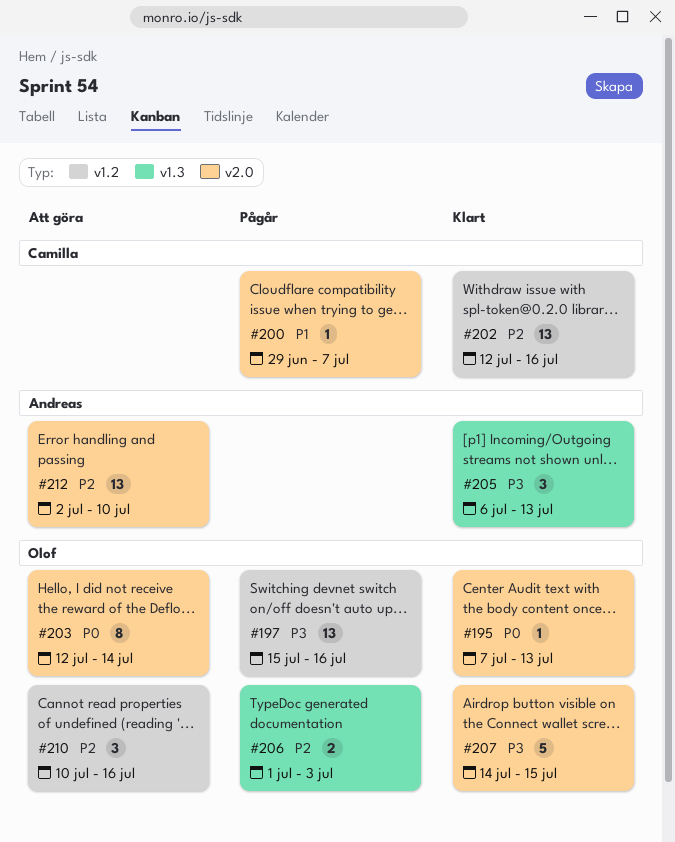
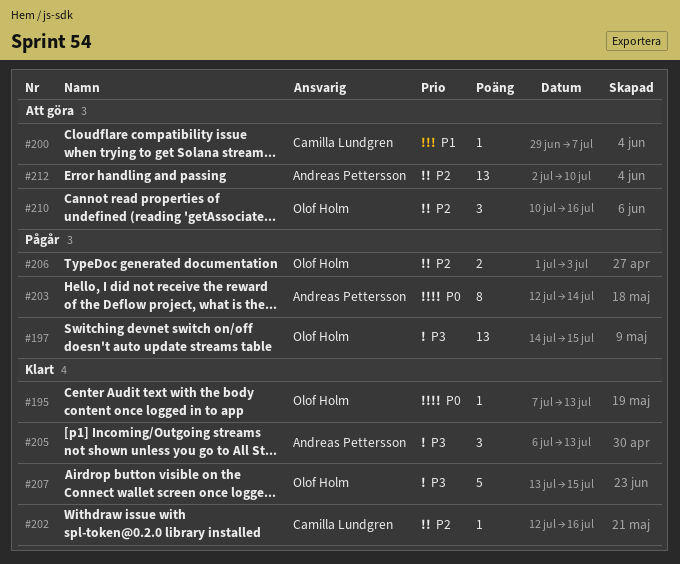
#197, start: Jul 15 -> Jul 14
#197, due: Jul 16 -> Jul 15
#200, status: Pågår -> Att göra
#202, estimate: 13 -> 1
#203, status: Att göra -> Pågår
#203, owner: Olof Holm -> Andreas Pettersson
#207, start: Jul 14 -> Jul 13

